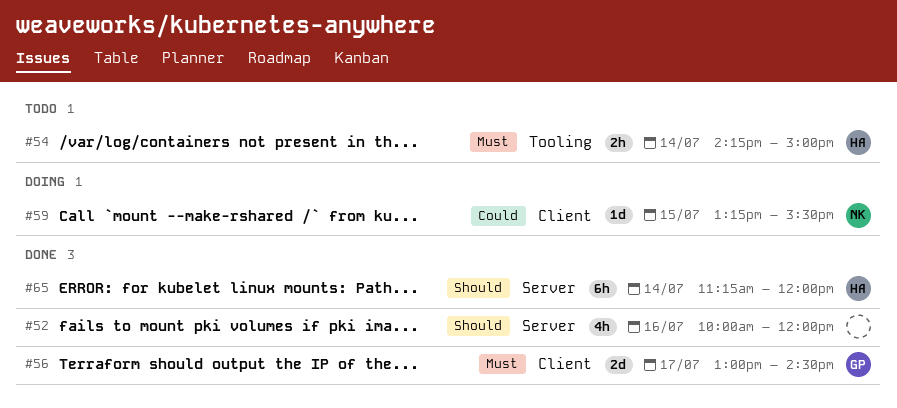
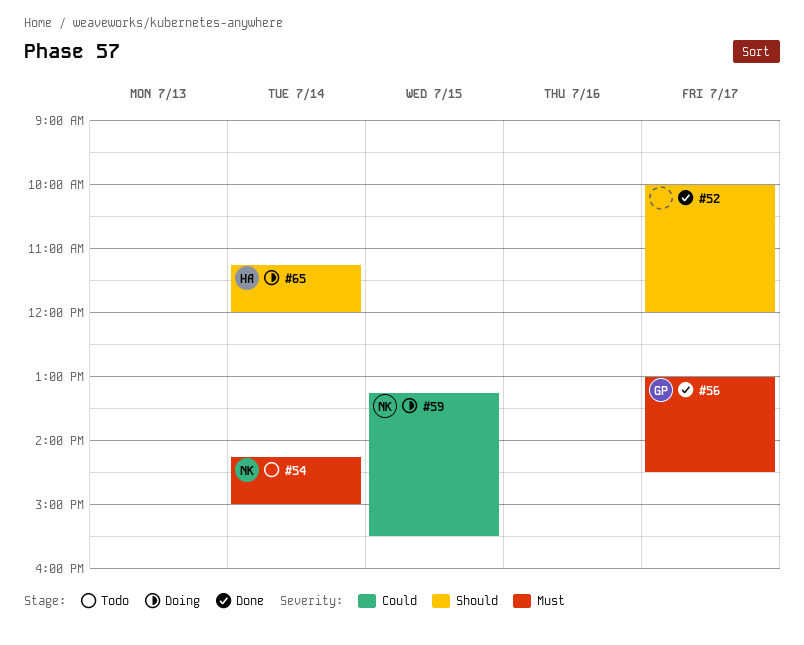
#52, day: Jul 16 -> Jul 17
#54, owner: HA -> NK
#65, status: Done -> Doing

